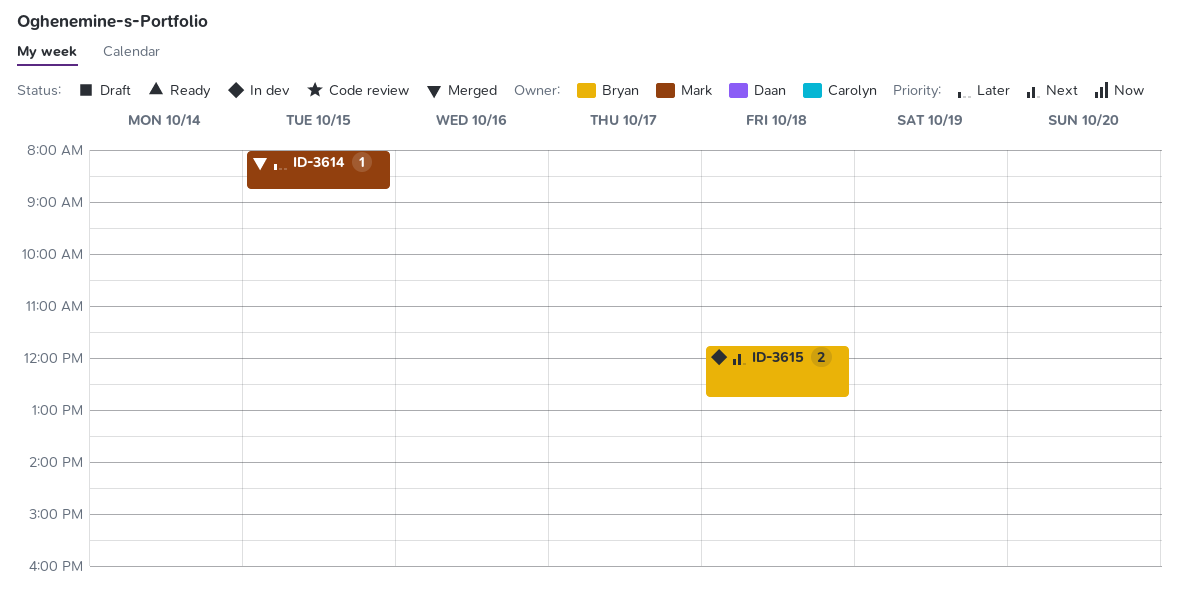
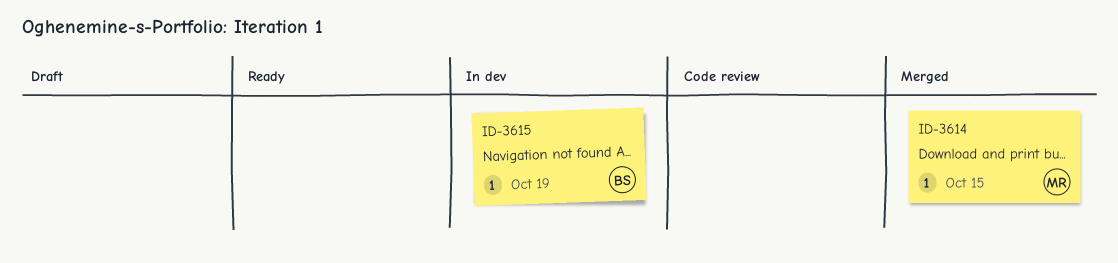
ID-3615, estimate: 2 -> 1
ID-3615, day: Oct 18 -> Oct 19

